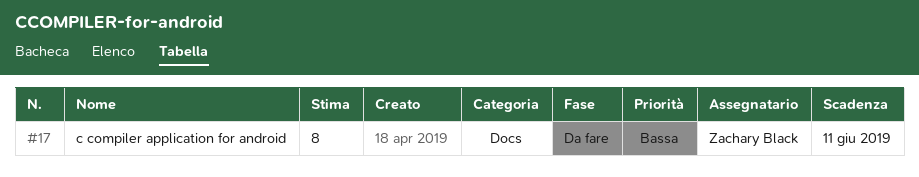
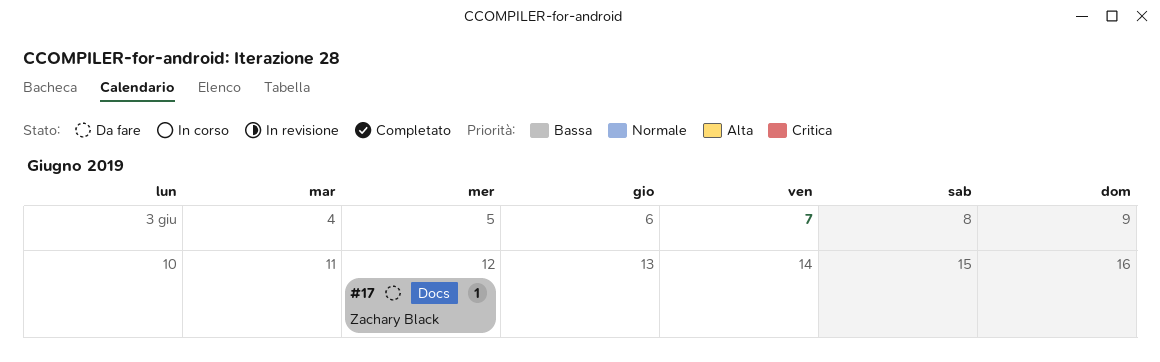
#17, estimate: 8 -> 1
#17, due: Jun 11 -> Jun 12

